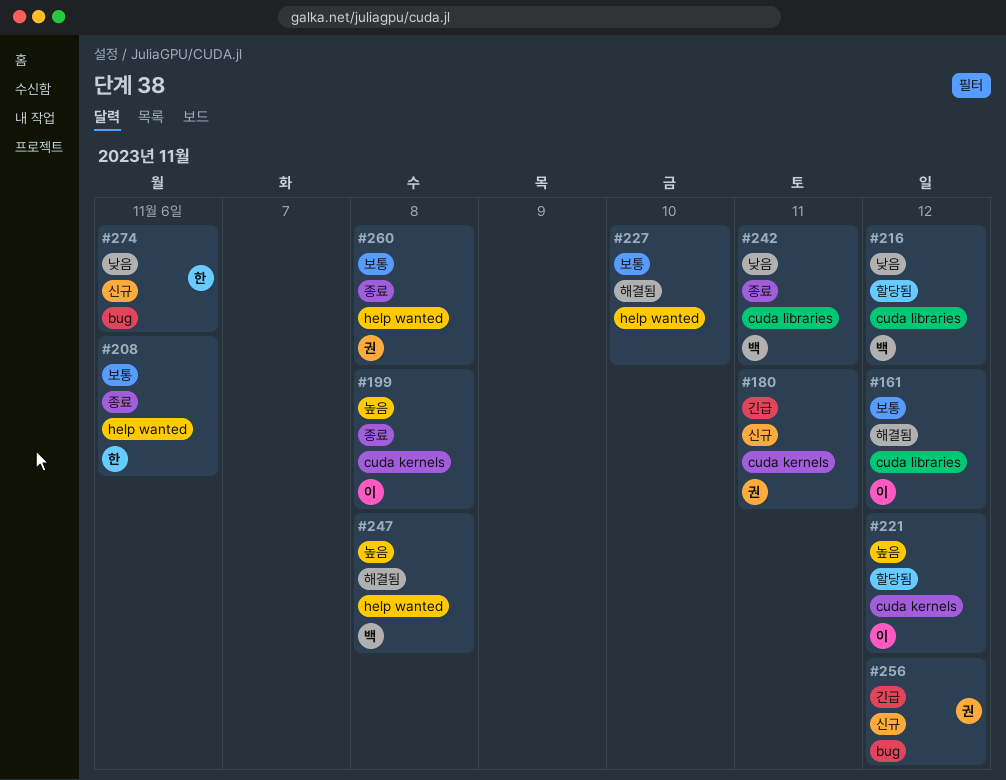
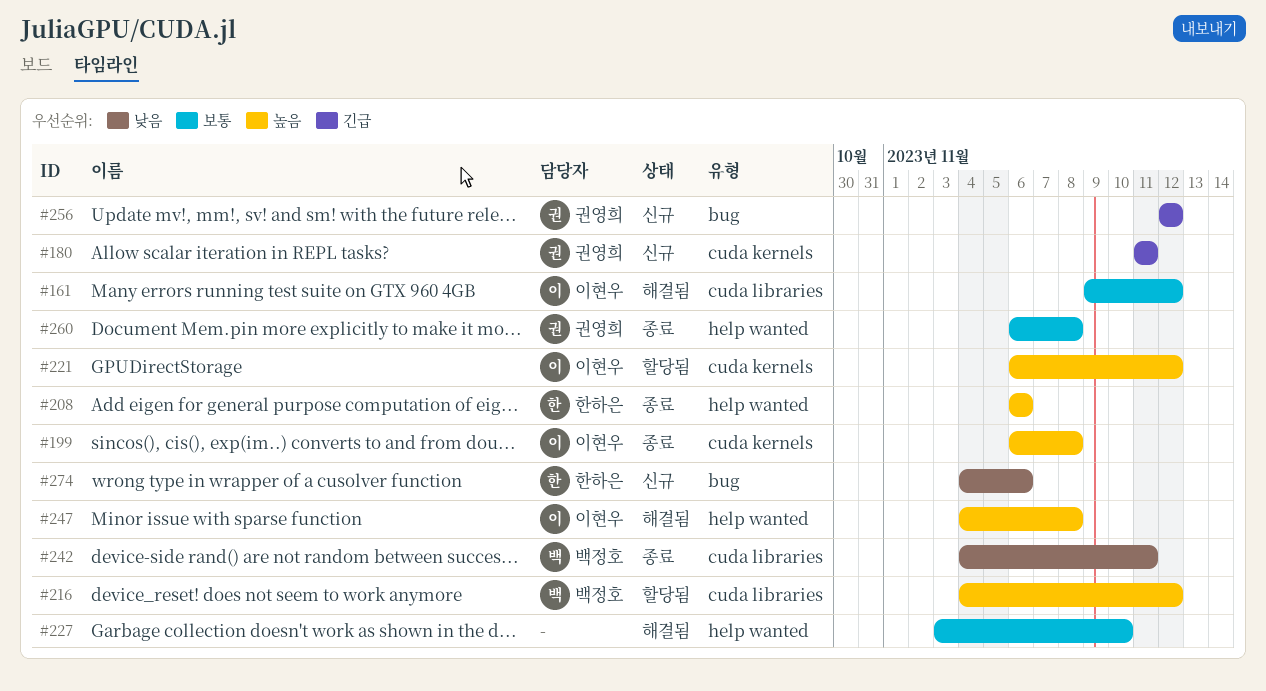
#208, priority: 보통 -> 높음
#216, priority: 낮음 -> 높음
#247, owner: 백정호 -> 이현우

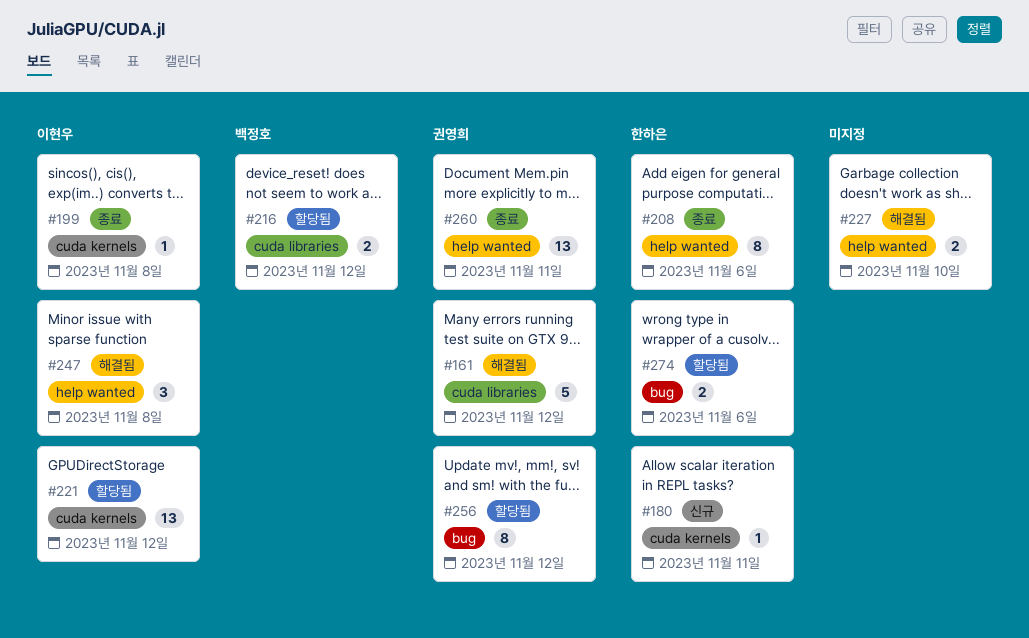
#161, owner: 이현우 -> 권영희
#180, owner: 권영희 -> 한하은
#242: present -> none
#256, status: 신규 -> 할당됨
#260, due: Nov 8 -> Nov 11
#274, status: 신규 -> 할당됨

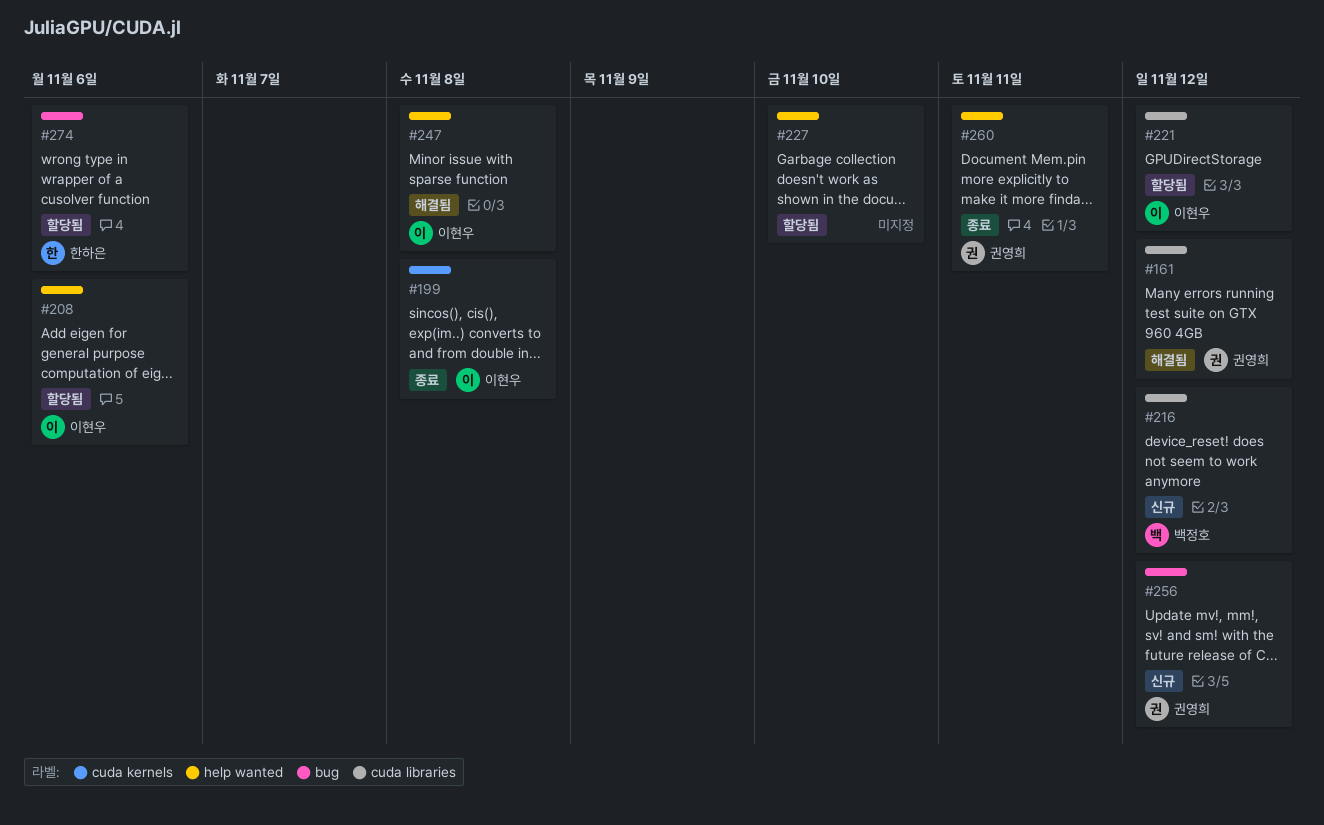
#180: present -> none
#208, status: 종료 -> 할당됨
#208, owner: 한하은 -> 이현우
#216, status: 할당됨 -> 신규
#221, label: cuda kernels -> cuda libraries
#227, status: 해결됨 -> 할당됨
#256, status: 할당됨 -> 신규

